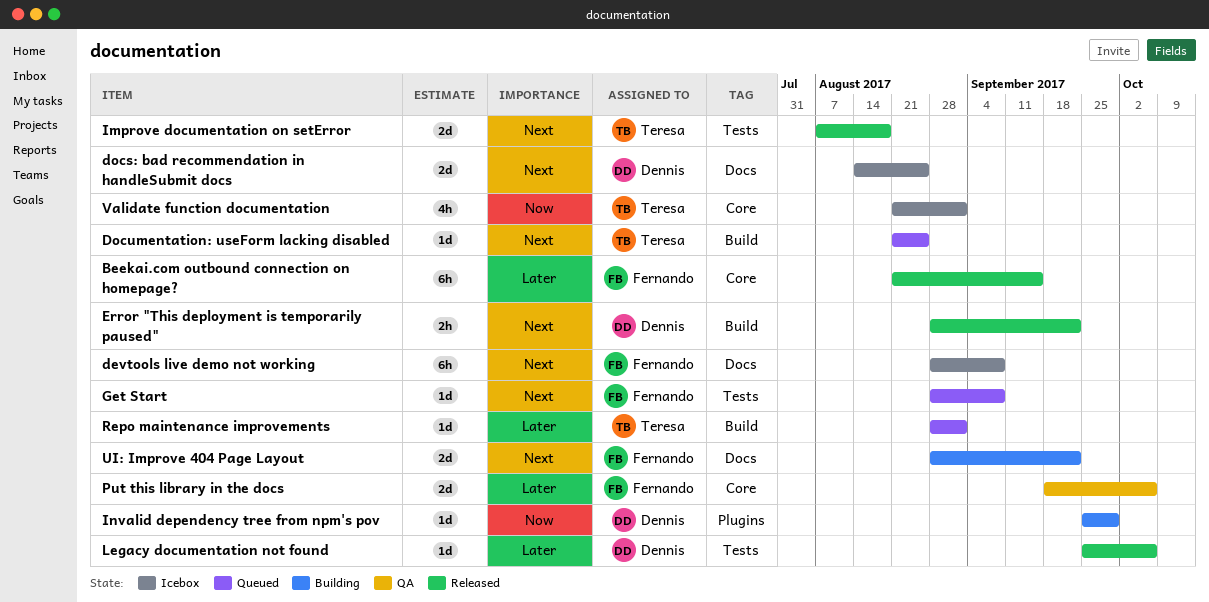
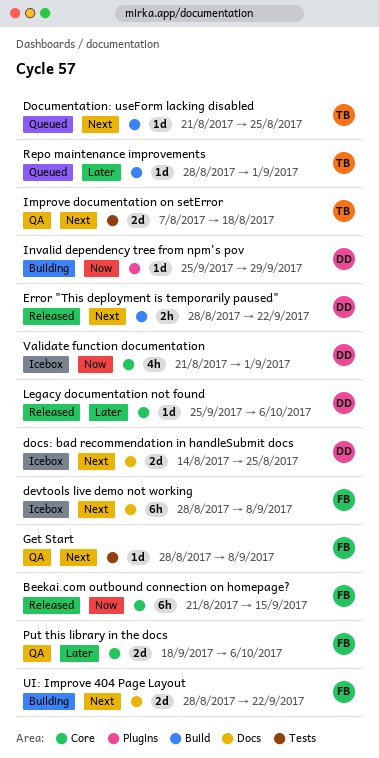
Beekai.com outbound connection on homepage?, priority: Later -> Now
Get Start, status: Queued -> QA
Improve documentation on setError, status: Released -> QA
Legacy documentation not found, label: Tests -> Core
Validate function documentation, owner: Teresa -> Dennis

